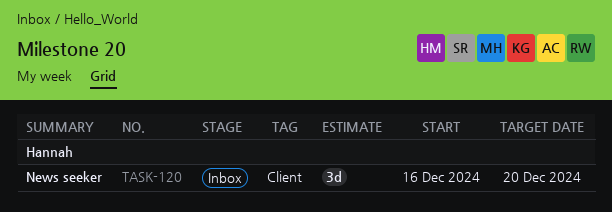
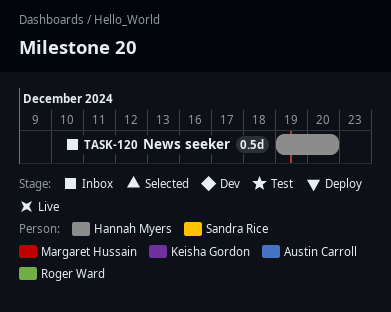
TASK-120, estimate: 3d -> 0.5d
TASK-120, start: Dec 16 -> Dec 19

